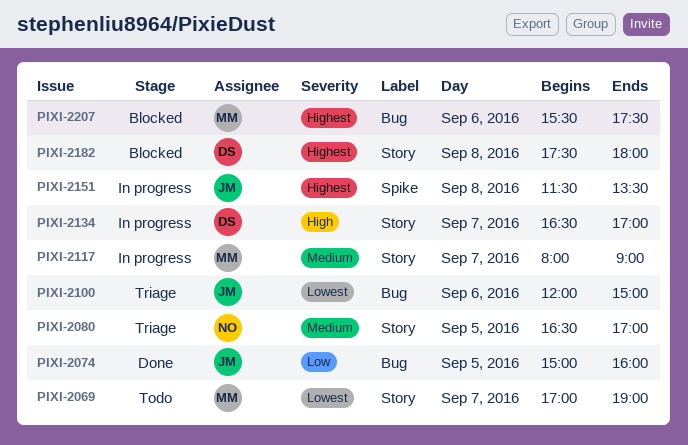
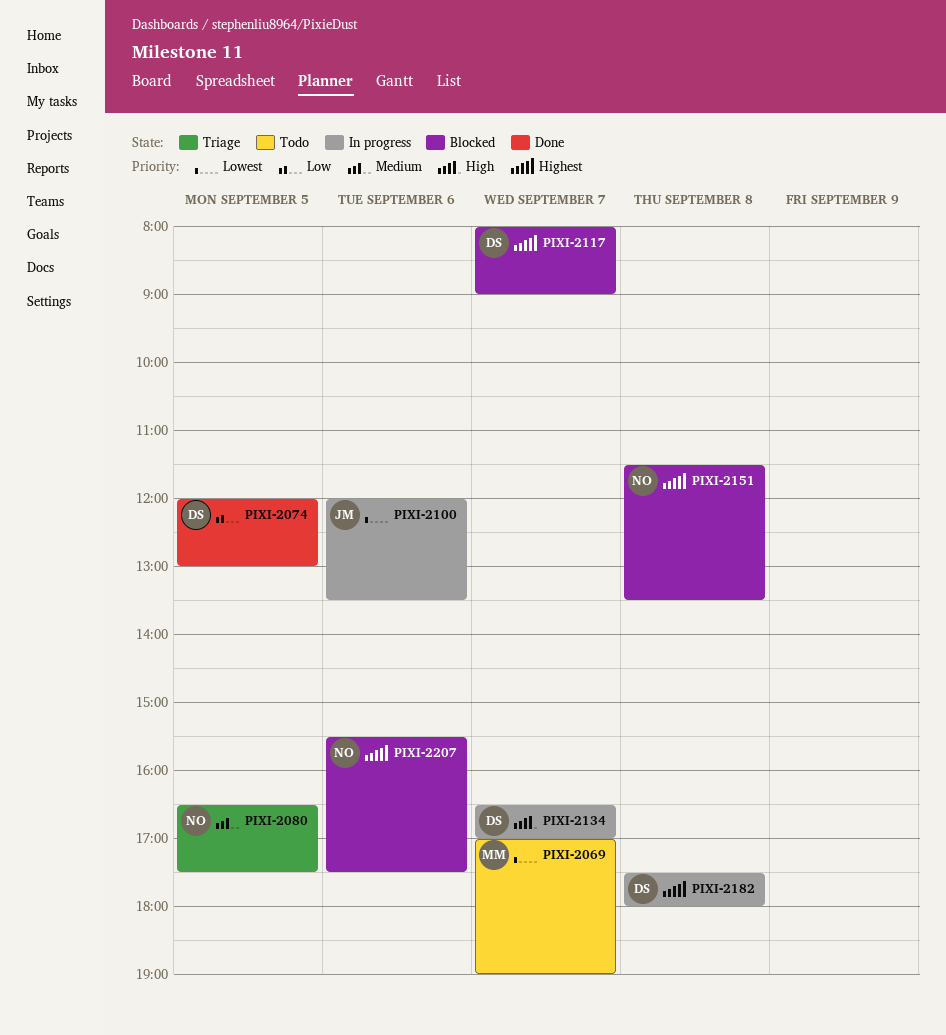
PIXI-2074, owner: JM -> DS
PIXI-2074, begins: 15:00 -> 12:00
PIXI-2074, ends: 16:00 -> 13:00
PIXI-2080, ends: 17:00 -> 17:30
PIXI-2100, status: Triage -> In progress
PIXI-2100, ends: 15:00 -> 13:30
PIXI-2117, status: In progress -> Blocked
PIXI-2117, owner: MM -> DS
PIXI-2117, priority: Medium -> Highest
PIXI-2151, status: In progress -> Blocked
PIXI-2151, owner: JM -> NO
PIXI-2182, status: Blocked -> In progress
PIXI-2207, owner: MM -> NO

